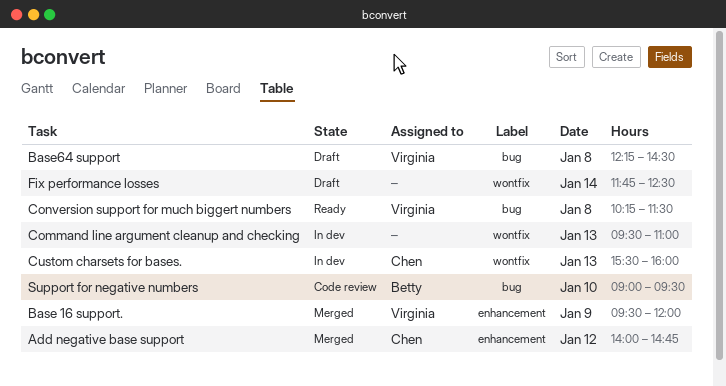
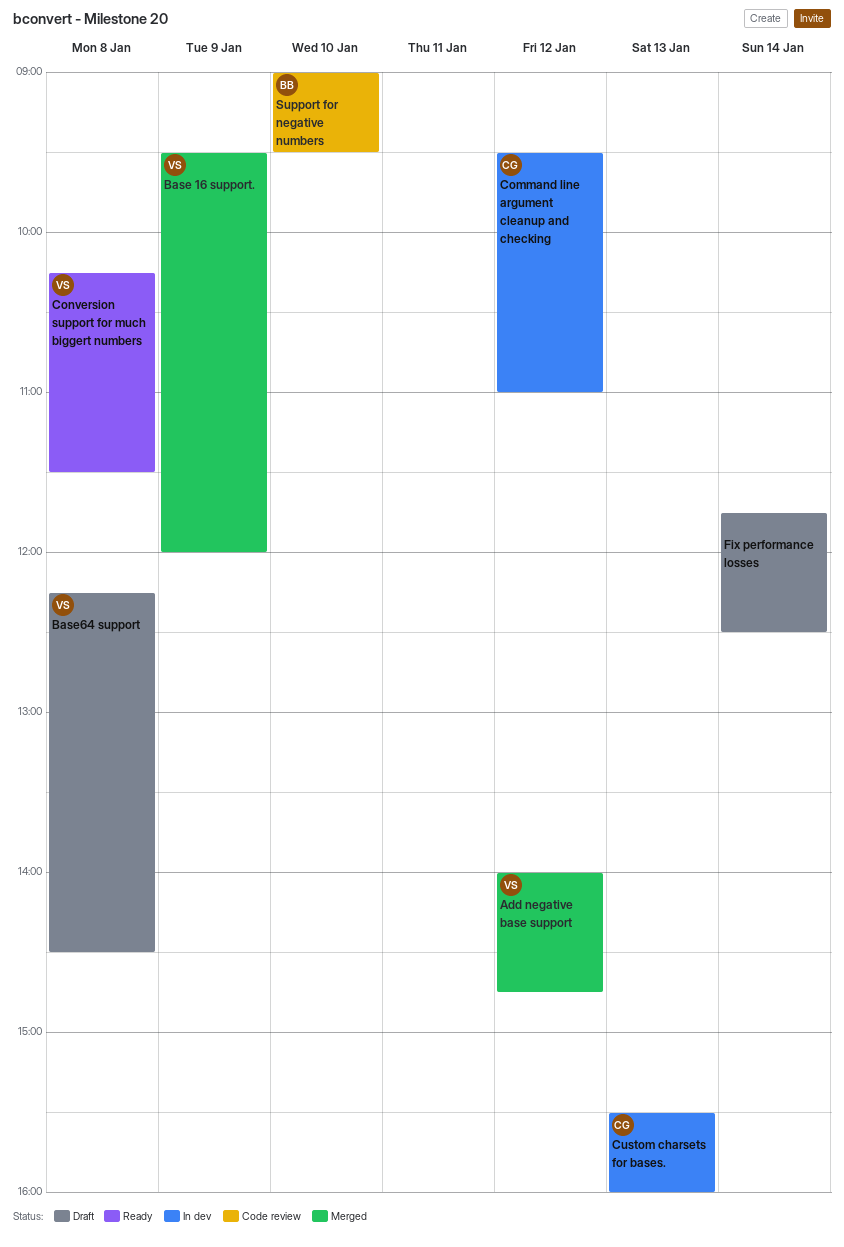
Add negative base support, owner: Chen -> Virginia
Command line argument cleanup and checking, owner: none -> Chen
Command line argument cleanup and checking, day: Jan 13 -> Jan 12

